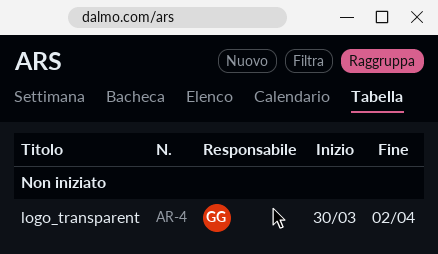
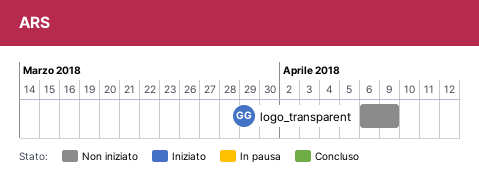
logo_transparent, start: Mar 30 -> Apr 6
logo_transparent, due: Apr 2 -> Apr 9

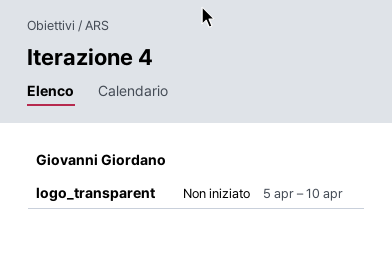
logo_transparent, start: Apr 6 -> Apr 5
logo_transparent, due: Apr 9 -> Apr 10

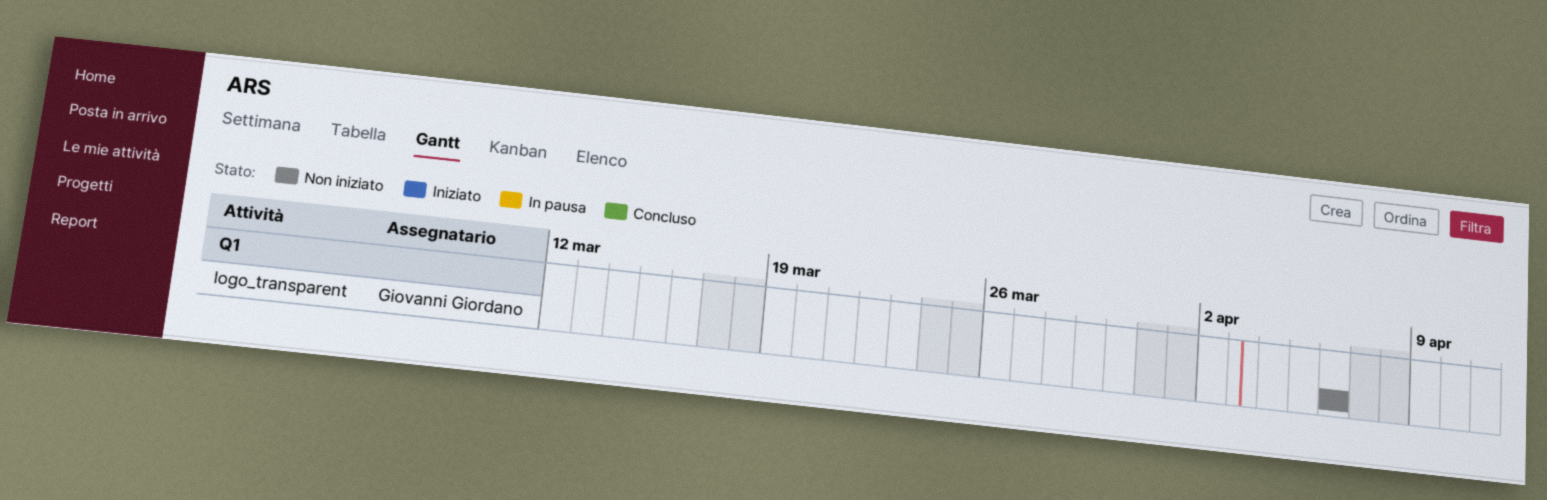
logo_transparent, start: Apr 5 -> Apr 6
logo_transparent, due: Apr 10 -> Apr 6

